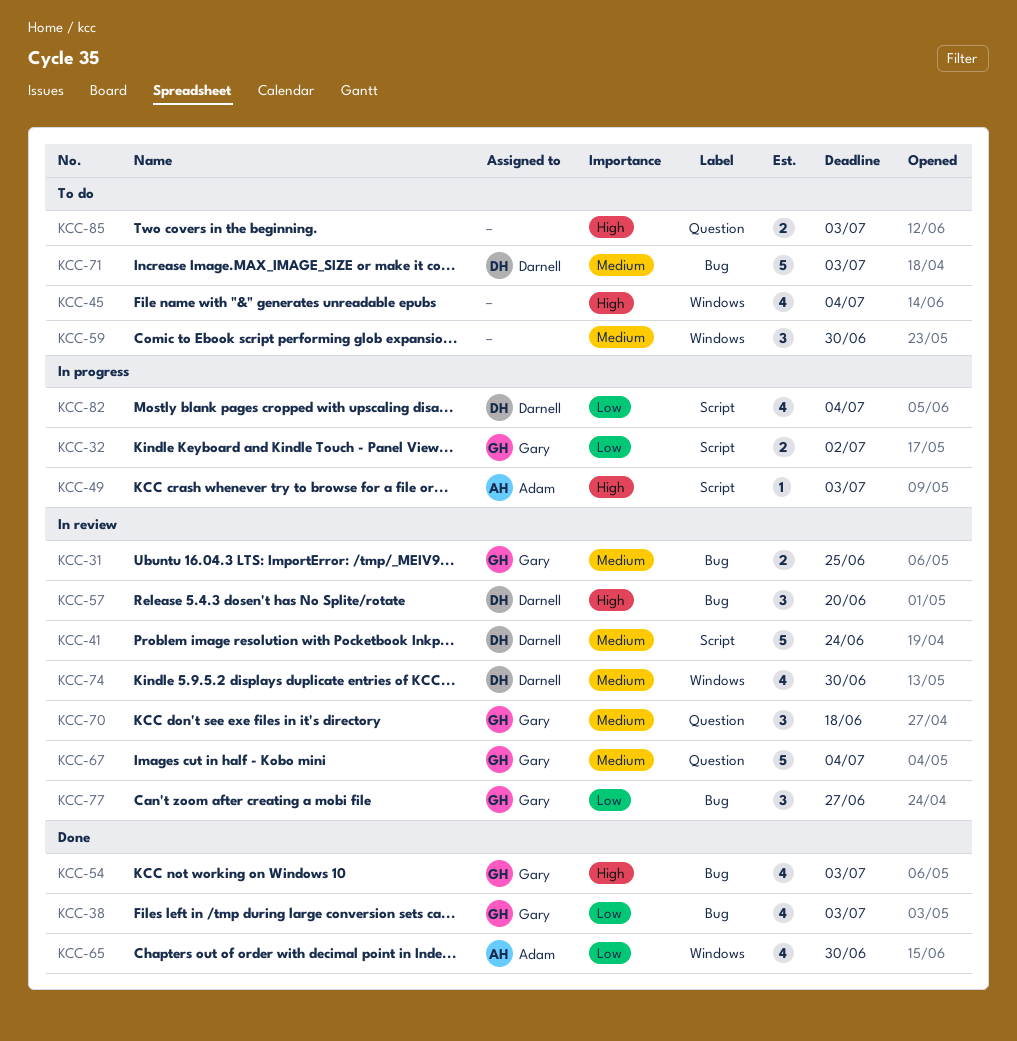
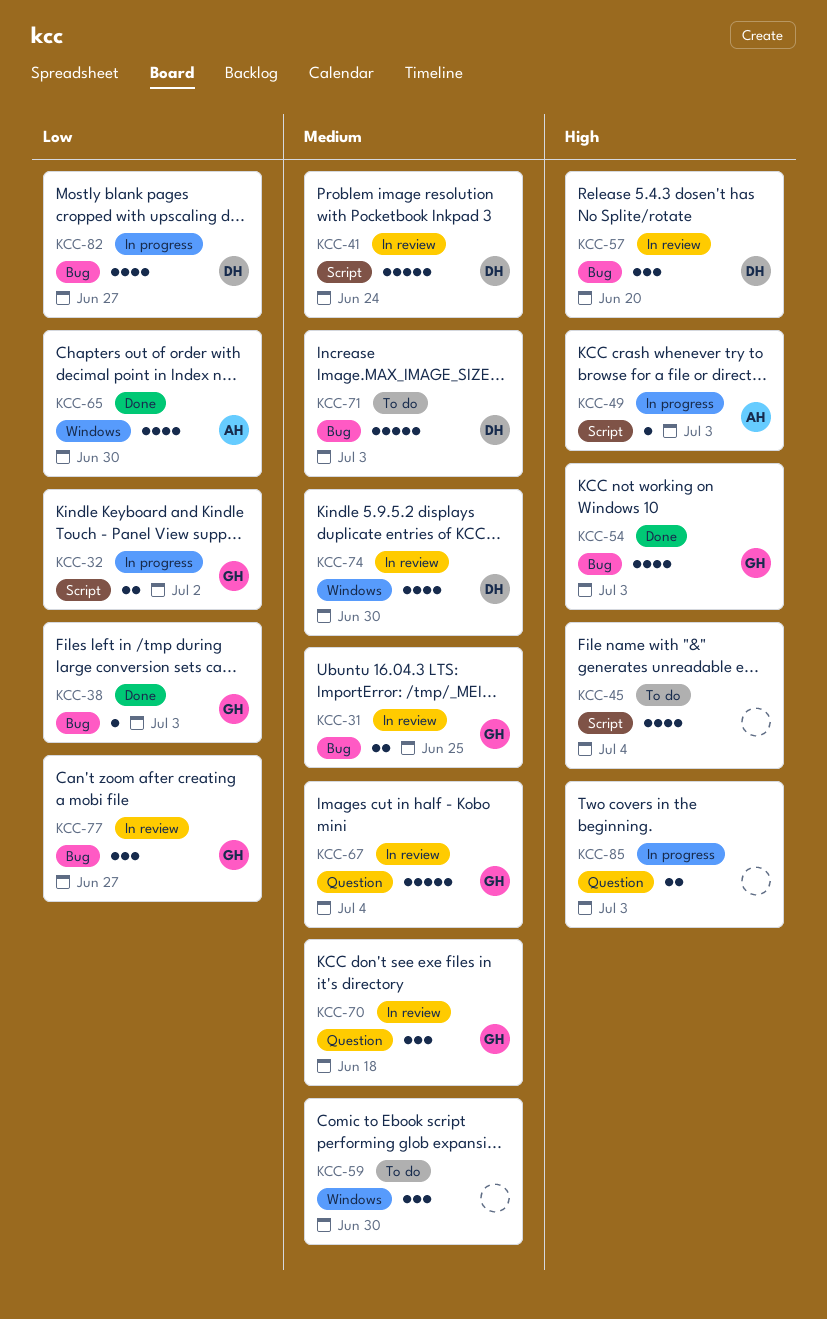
KCC-38, estimate: 4 -> 1
KCC-45, label: Windows -> Script
KCC-82, label: Script -> Bug
KCC-82, due: Jul 4 -> Jun 27
KCC-85, status: To do -> In progress

